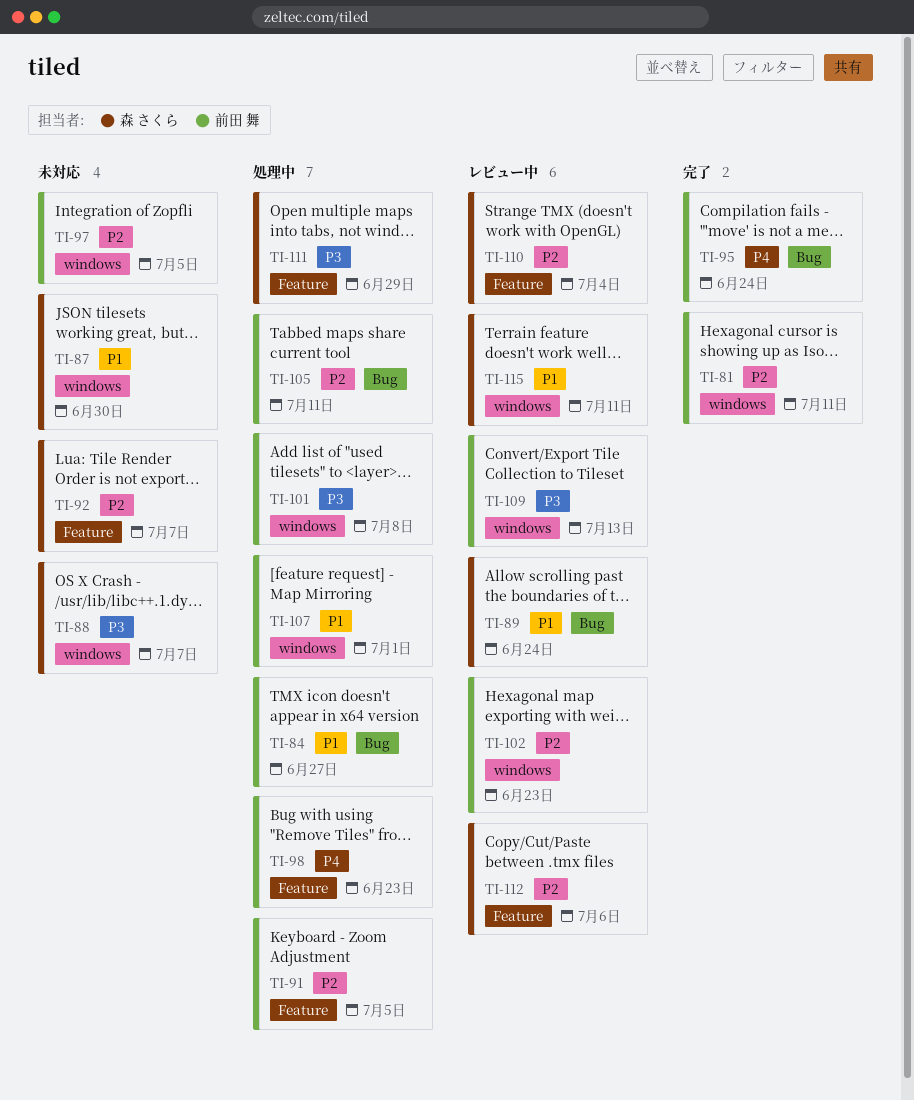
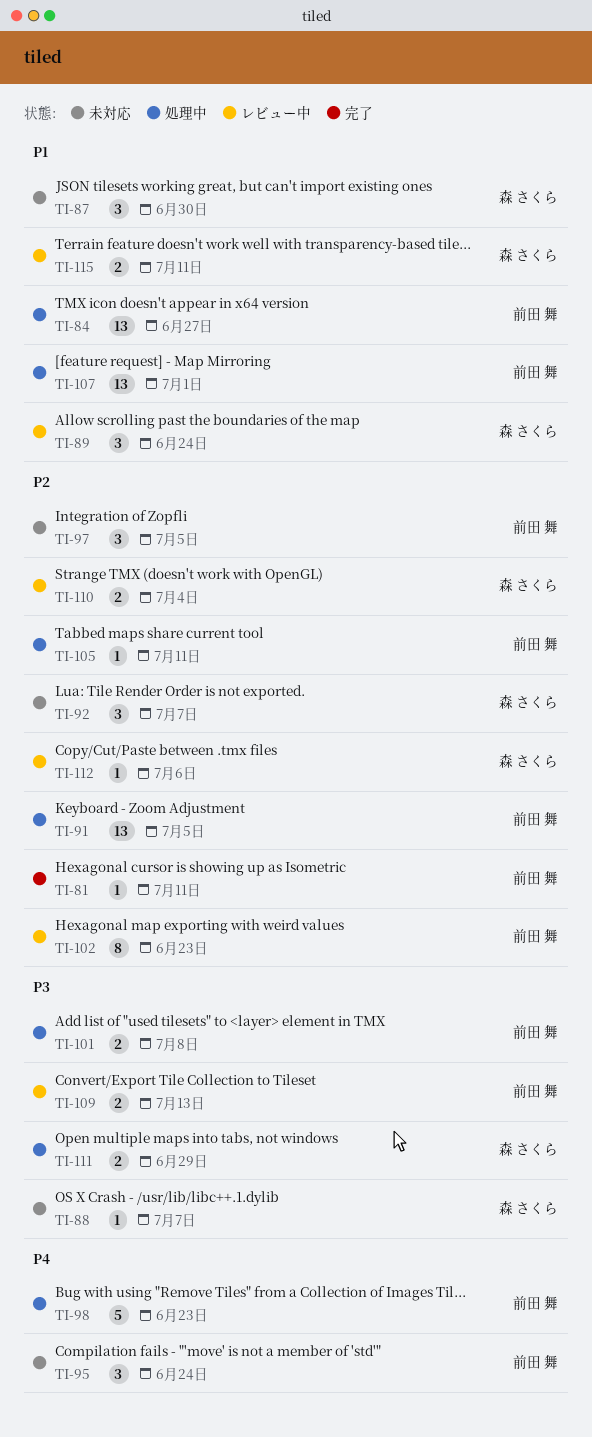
TI-95, status: 完了 -> 未対応

